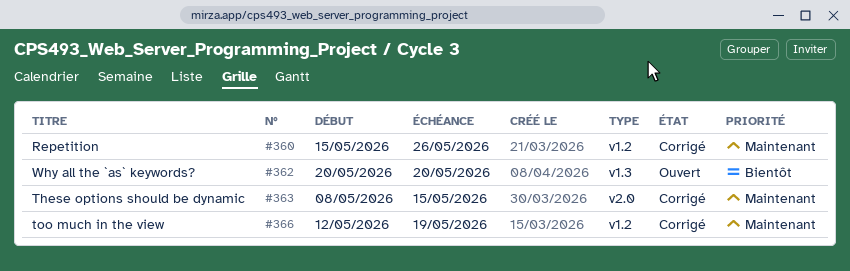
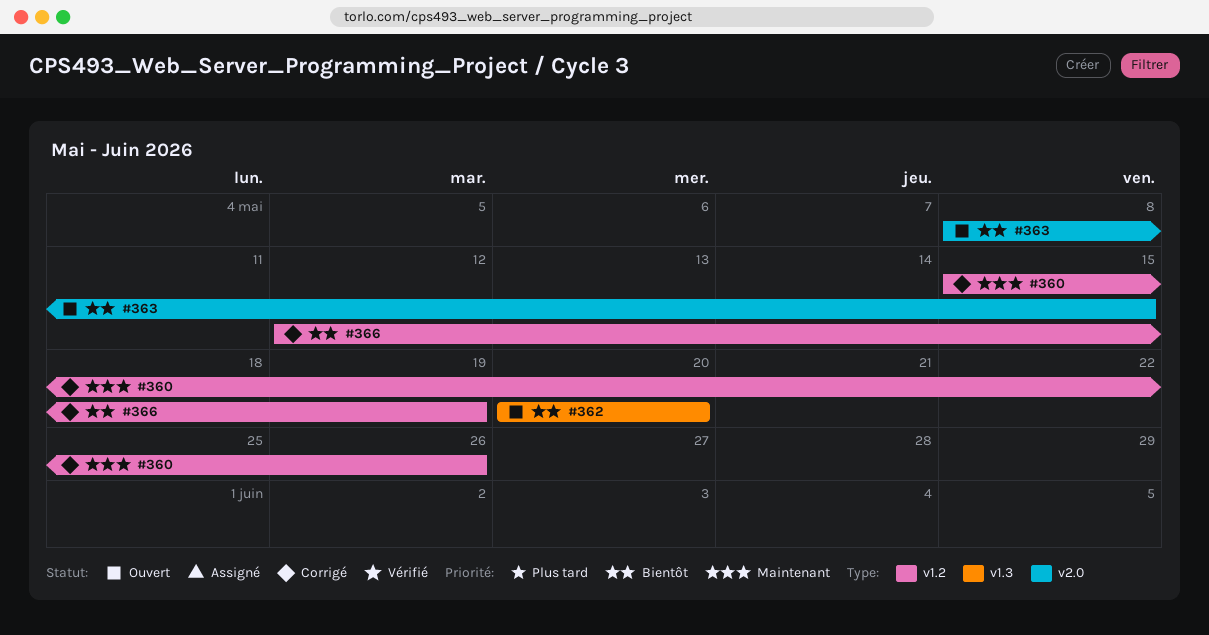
#363, status: Corrigé -> Ouvert
#363, priority: Maintenant -> Bientôt
#366, priority: Maintenant -> Bientôt

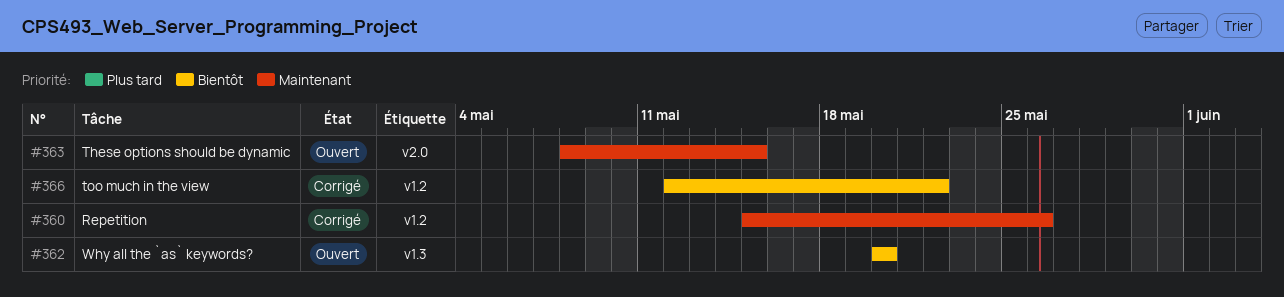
#363, priority: Bientôt -> Maintenant
#366, due: May 19 -> May 22

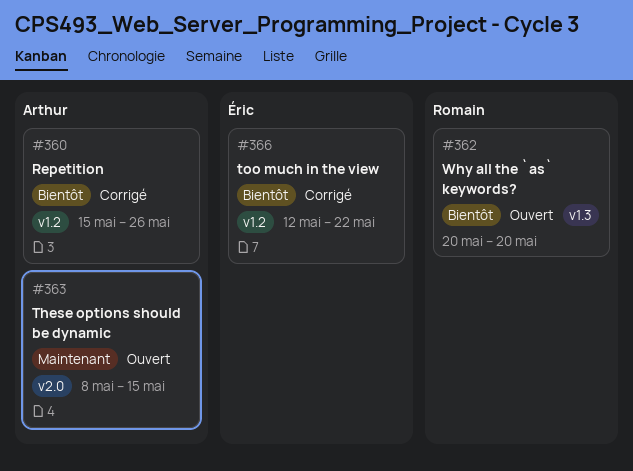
#360, priority: Maintenant -> Bientôt

